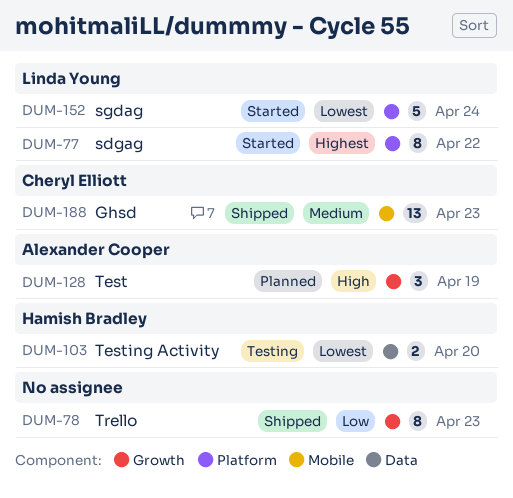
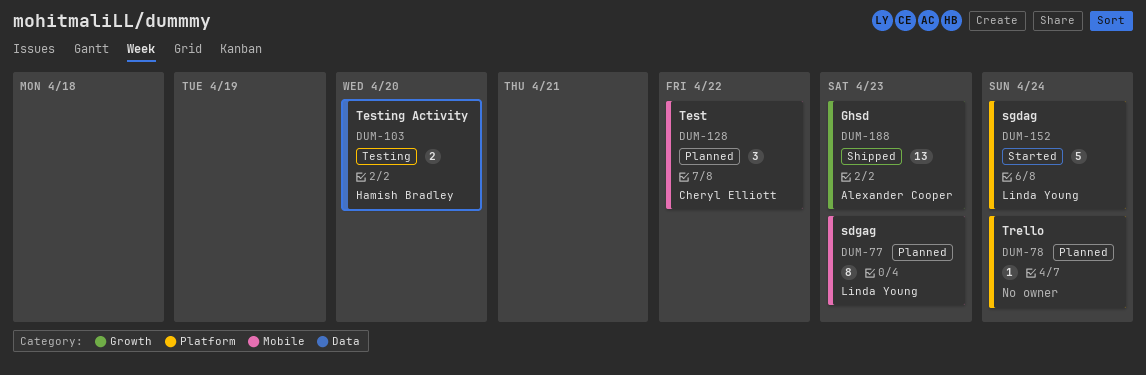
DUM-77, status: Started -> Planned
DUM-77, label: Platform -> Mobile
DUM-77, due: Apr 22 -> Apr 23
DUM-78, status: Shipped -> Planned
DUM-78, label: Growth -> Platform
DUM-78, estimate: 8 -> 1
DUM-78, due: Apr 23 -> Apr 24
DUM-128, owner: Alexander Cooper -> Cheryl Elliott
DUM-128, label: Growth -> Mobile
DUM-128, due: Apr 19 -> Apr 22
DUM-188, owner: Cheryl Elliott -> Alexander Cooper
DUM-188, label: Mobile -> Growth

